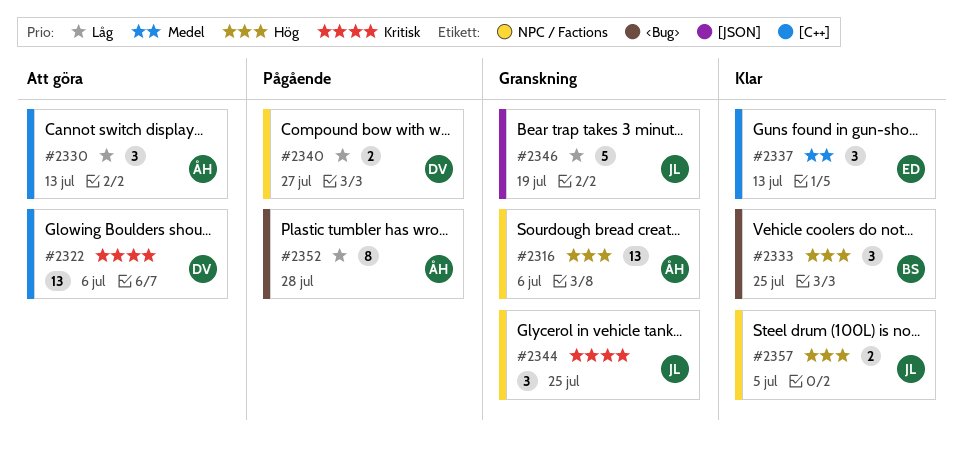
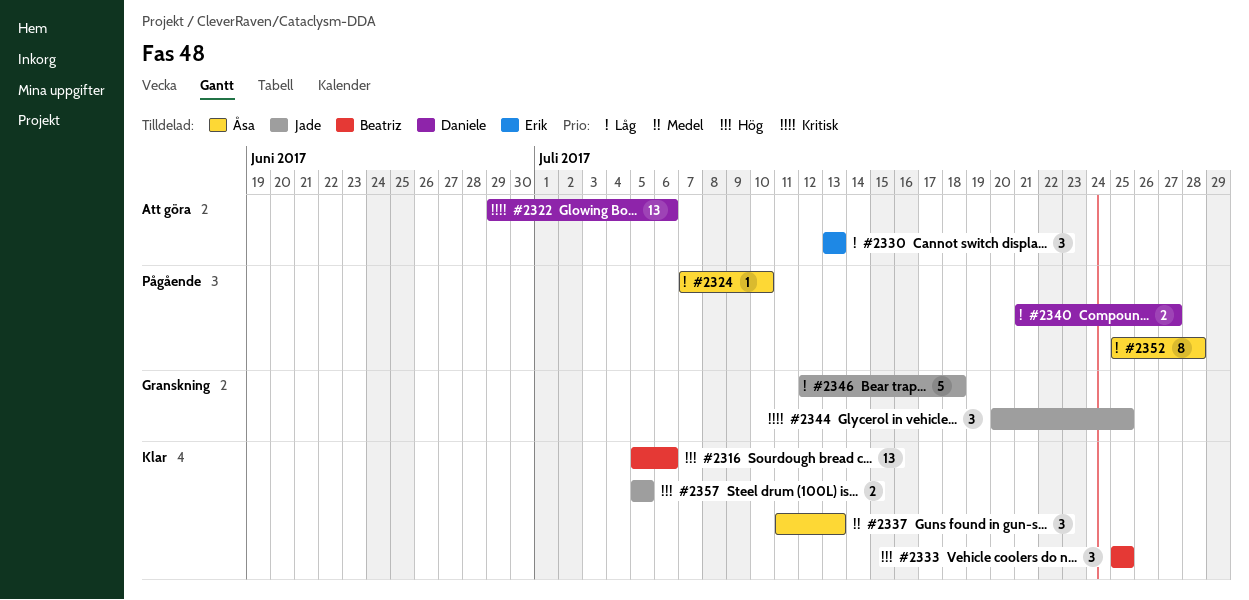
#2316, status: Granskning -> Klar
#2316, owner: Åsa -> Beatriz
#2324: none -> present
#2330, owner: Åsa -> Erik
#2337, owner: Erik -> Åsa
#2346, due: Jul 19 -> Jul 18

